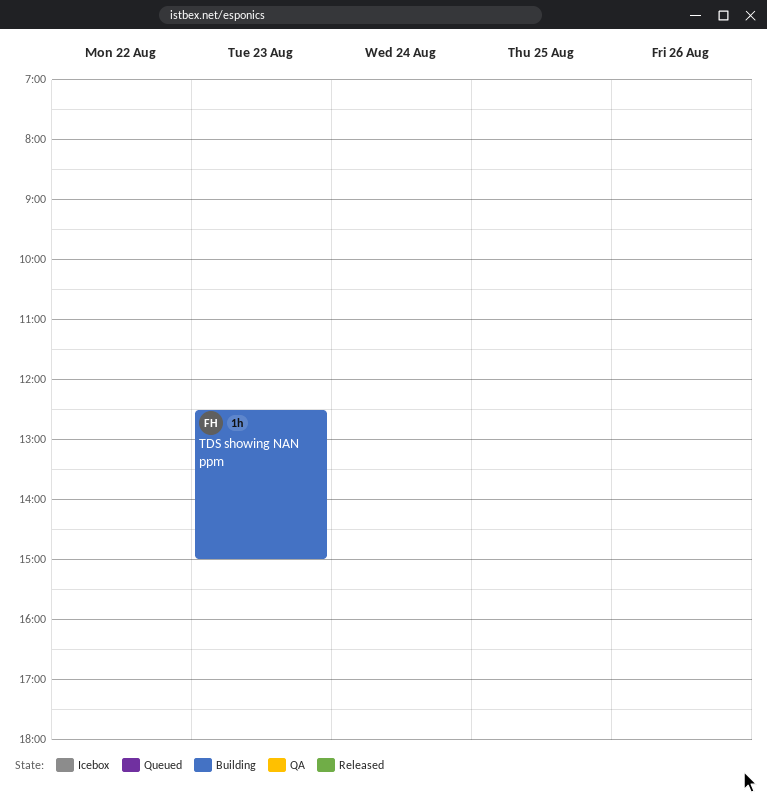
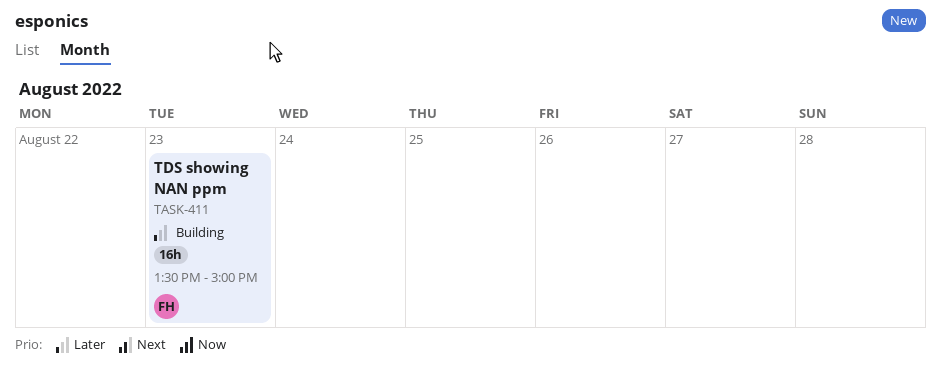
TDS showing NAN ppm, estimate: 1h -> 16h
TDS showing NAN ppm, begins: 12:30 -> 13:30

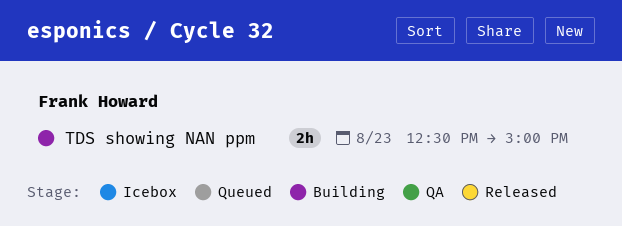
TDS showing NAN ppm, estimate: 16h -> 2h
TDS showing NAN ppm, begins: 13:30 -> 12:30

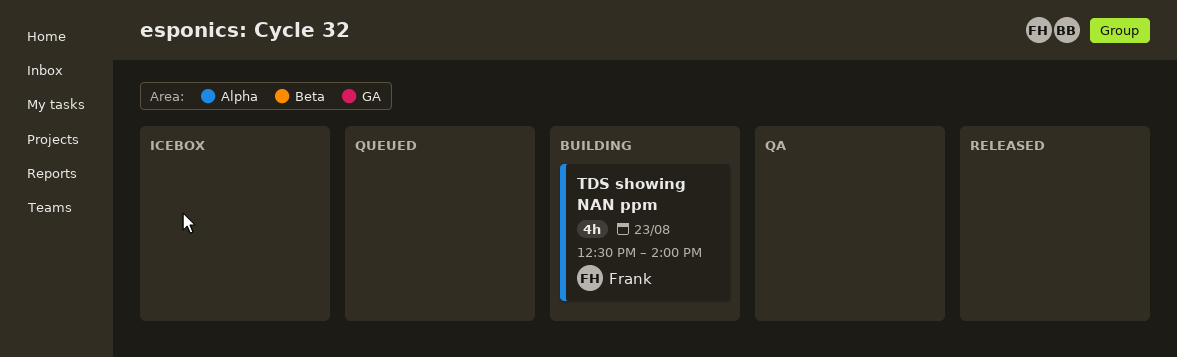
TDS showing NAN ppm, estimate: 2h -> 4h
TDS showing NAN ppm, ends: 15:00 -> 14:00

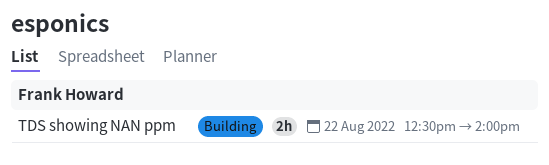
TDS showing NAN ppm, estimate: 4h -> 2h
TDS showing NAN ppm, day: Aug 23 -> Aug 22

